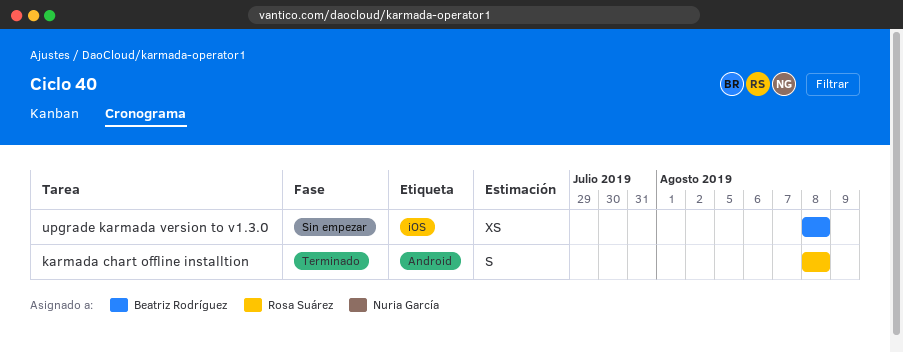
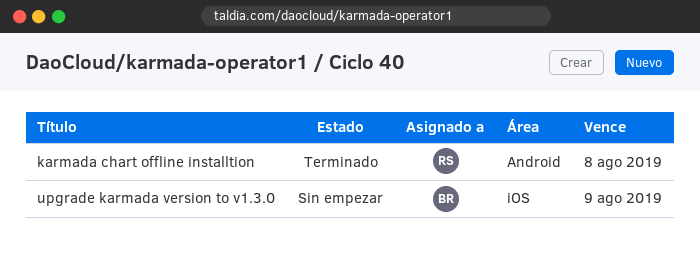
upgrade karmada version to v1.3.0, due: Aug 8 -> Aug 9

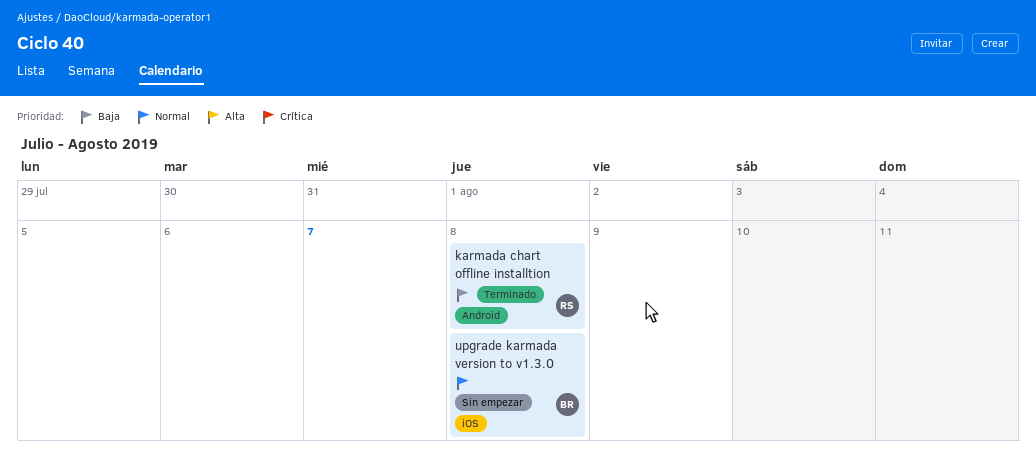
upgrade karmada version to v1.3.0, due: Aug 9 -> Aug 8

